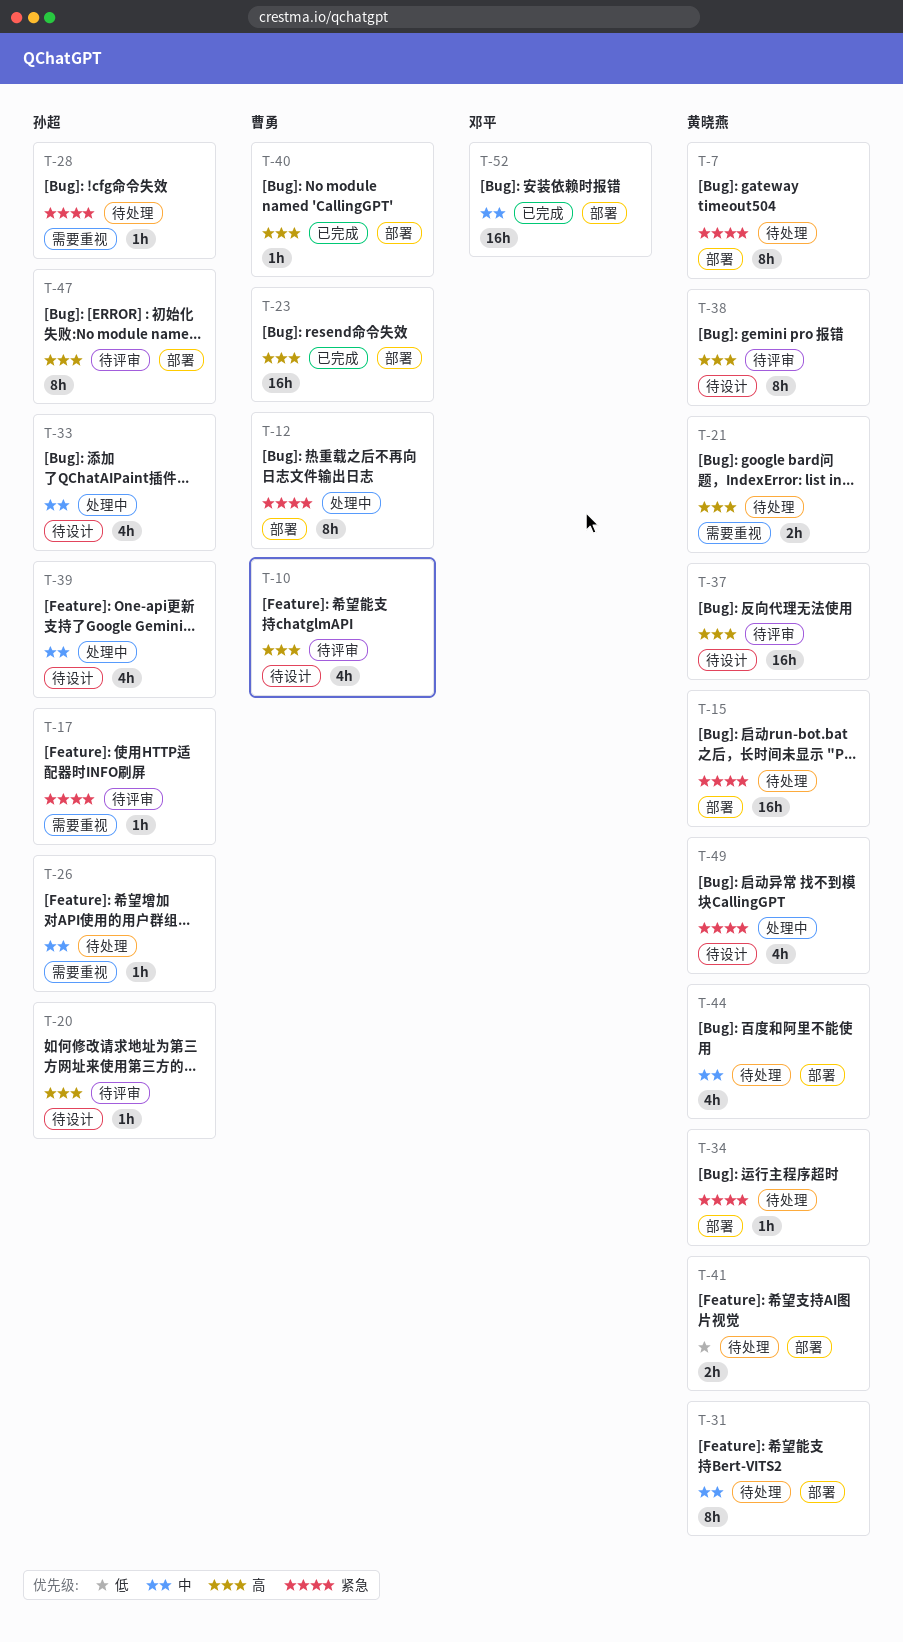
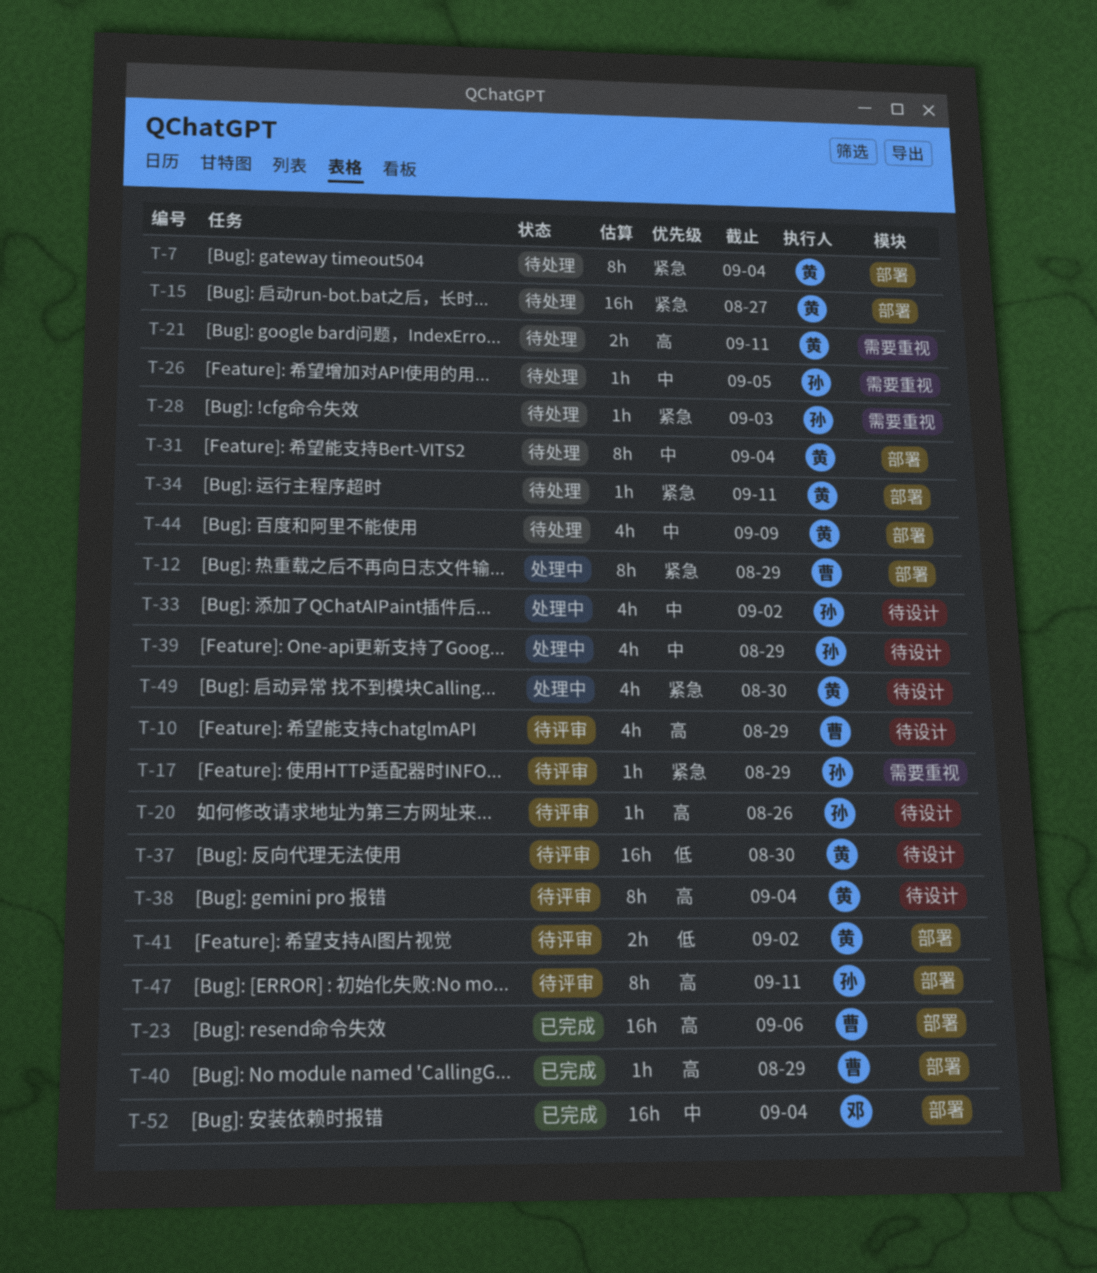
T-37, priority: 高 -> 低
T-41, status: 待处理 -> 待评审

